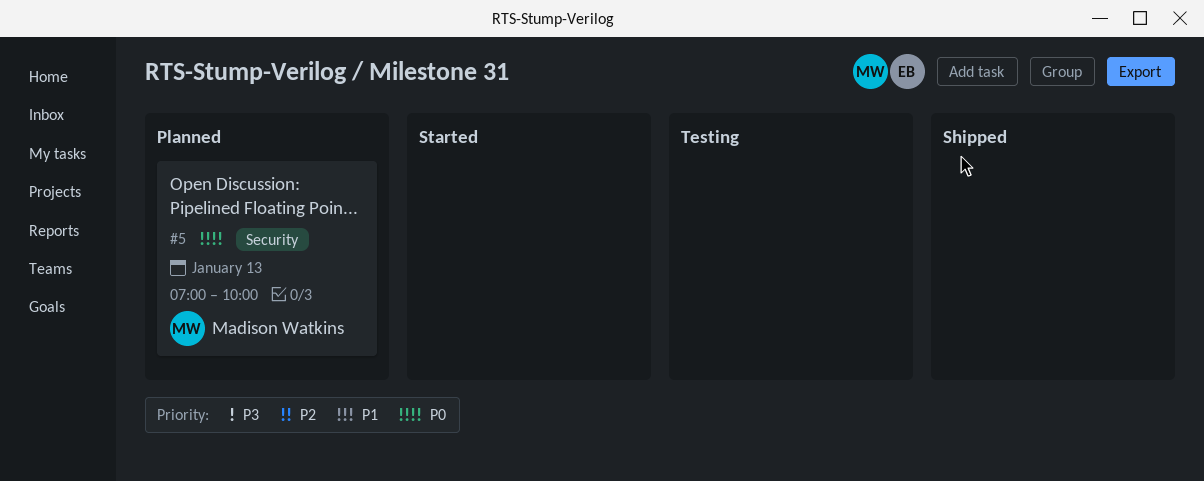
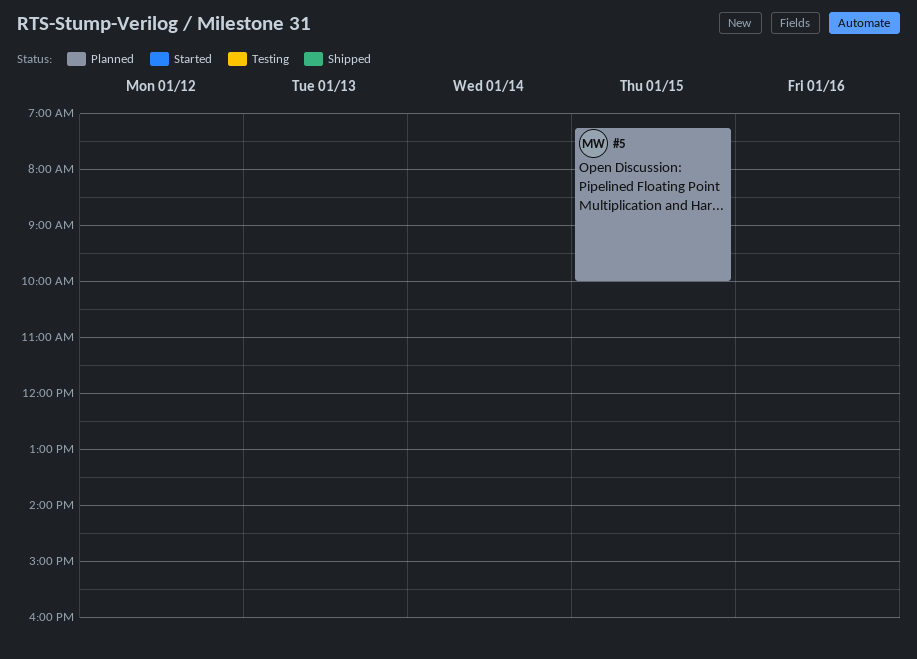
#5, day: Jan 13 -> Jan 15
#5, begins: 07:00 -> 07:15

